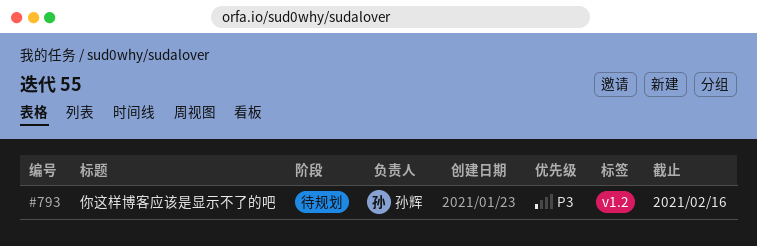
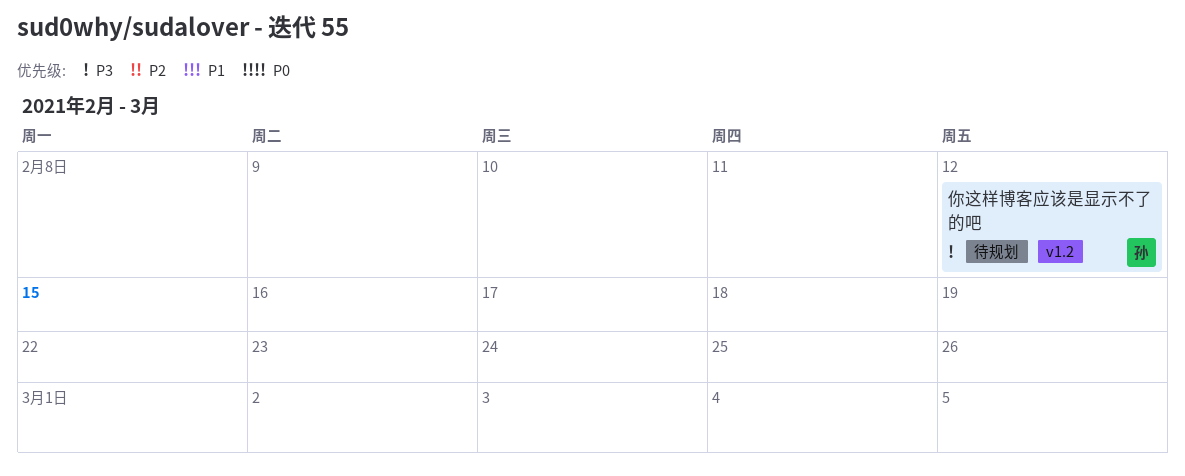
你这样博客应该是显示不了的吧, due: Feb 16 -> Feb 12

